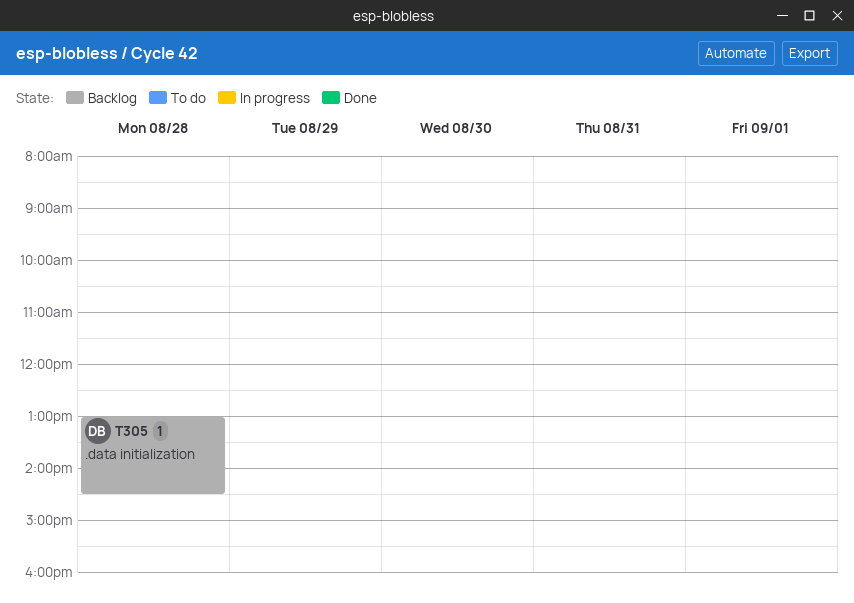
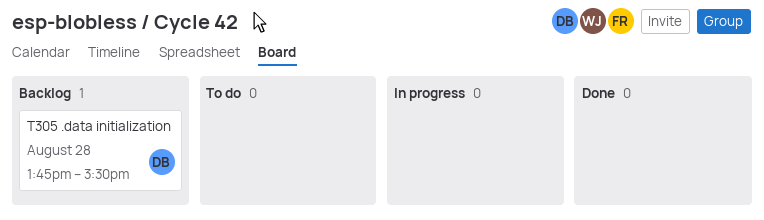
T305, begins: 13:00 -> 13:45
T305, ends: 14:30 -> 15:30

